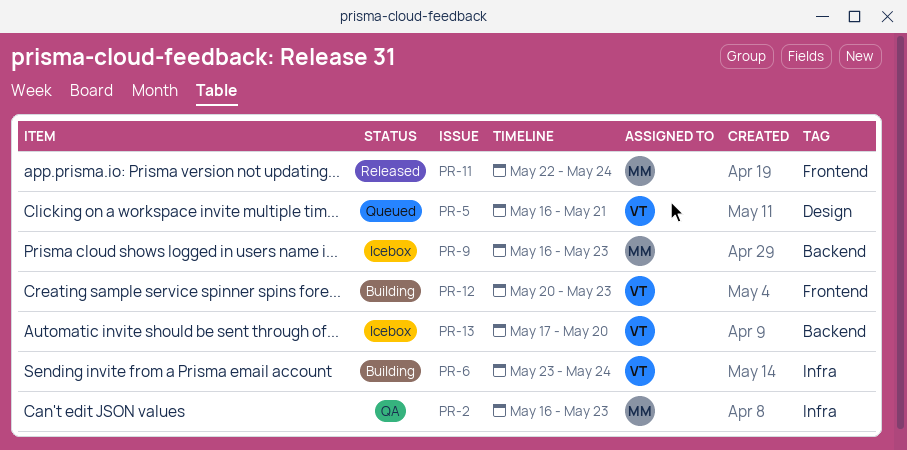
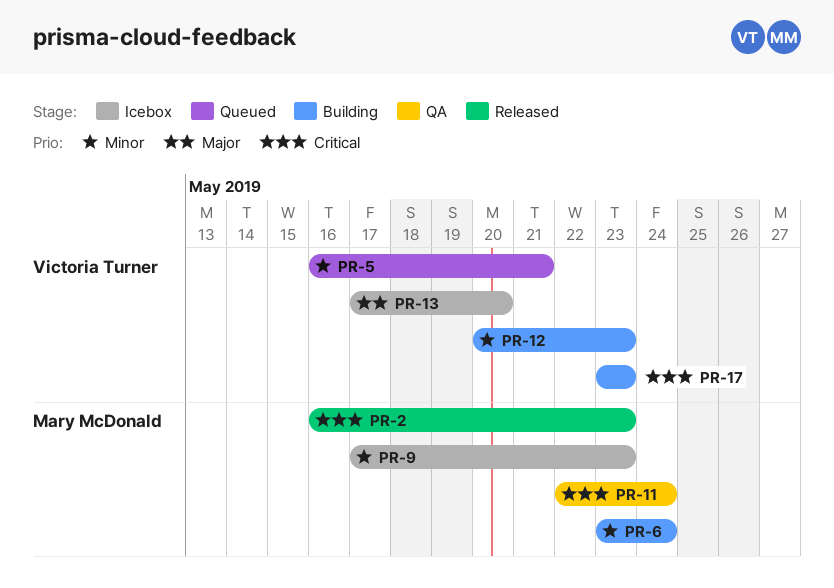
PR-2, status: QA -> Released
PR-6, owner: Victoria Turner -> Mary McDonald
PR-9, start: May 16 -> May 17
PR-11, status: Released -> QA
PR-17: none -> present

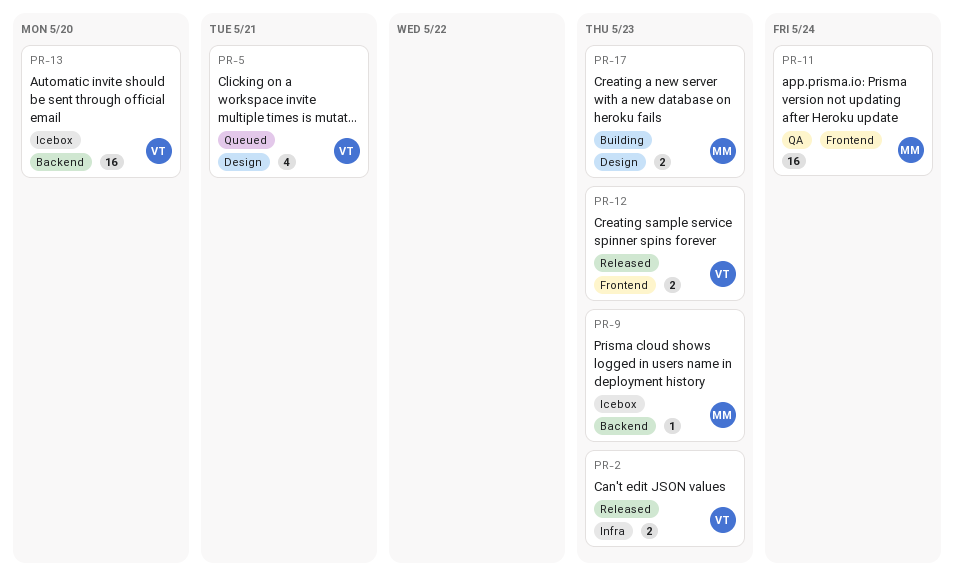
PR-2, owner: Mary McDonald -> Victoria Turner
PR-6: present -> none
PR-12, status: Building -> Released
PR-17, owner: Victoria Turner -> Mary McDonald

